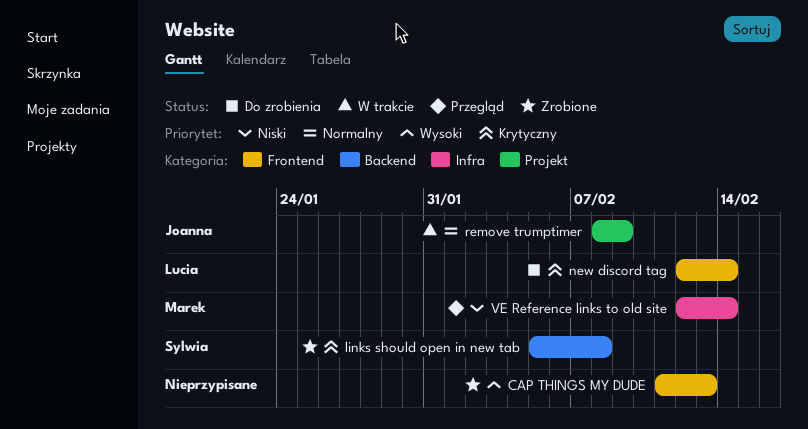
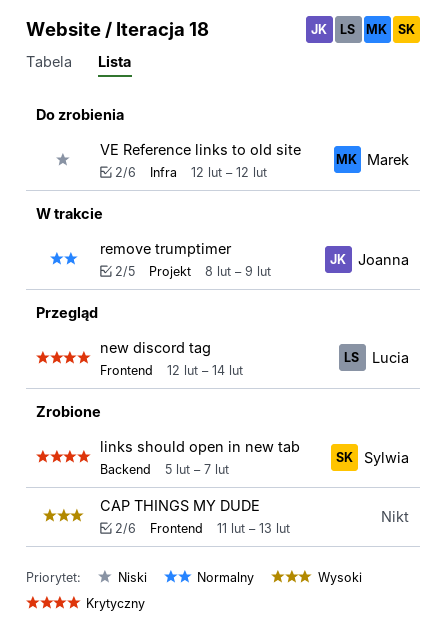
links should open in new tab, due: Feb 8 -> Feb 7
new discord tag, status: Do zrobienia -> Przegląd
VE Reference links to old site, status: Przegląd -> Do zrobienia
VE Reference links to old site, due: Feb 14 -> Feb 12

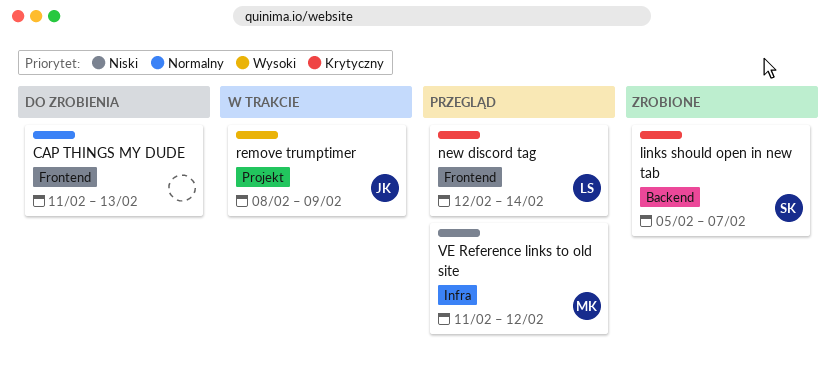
CAP THINGS MY DUDE, status: Zrobione -> Do zrobienia
CAP THINGS MY DUDE, priority: Wysoki -> Normalny
remove trumptimer, priority: Normalny -> Wysoki
VE Reference links to old site, status: Do zrobienia -> Przegląd
VE Reference links to old site, start: Feb 12 -> Feb 11

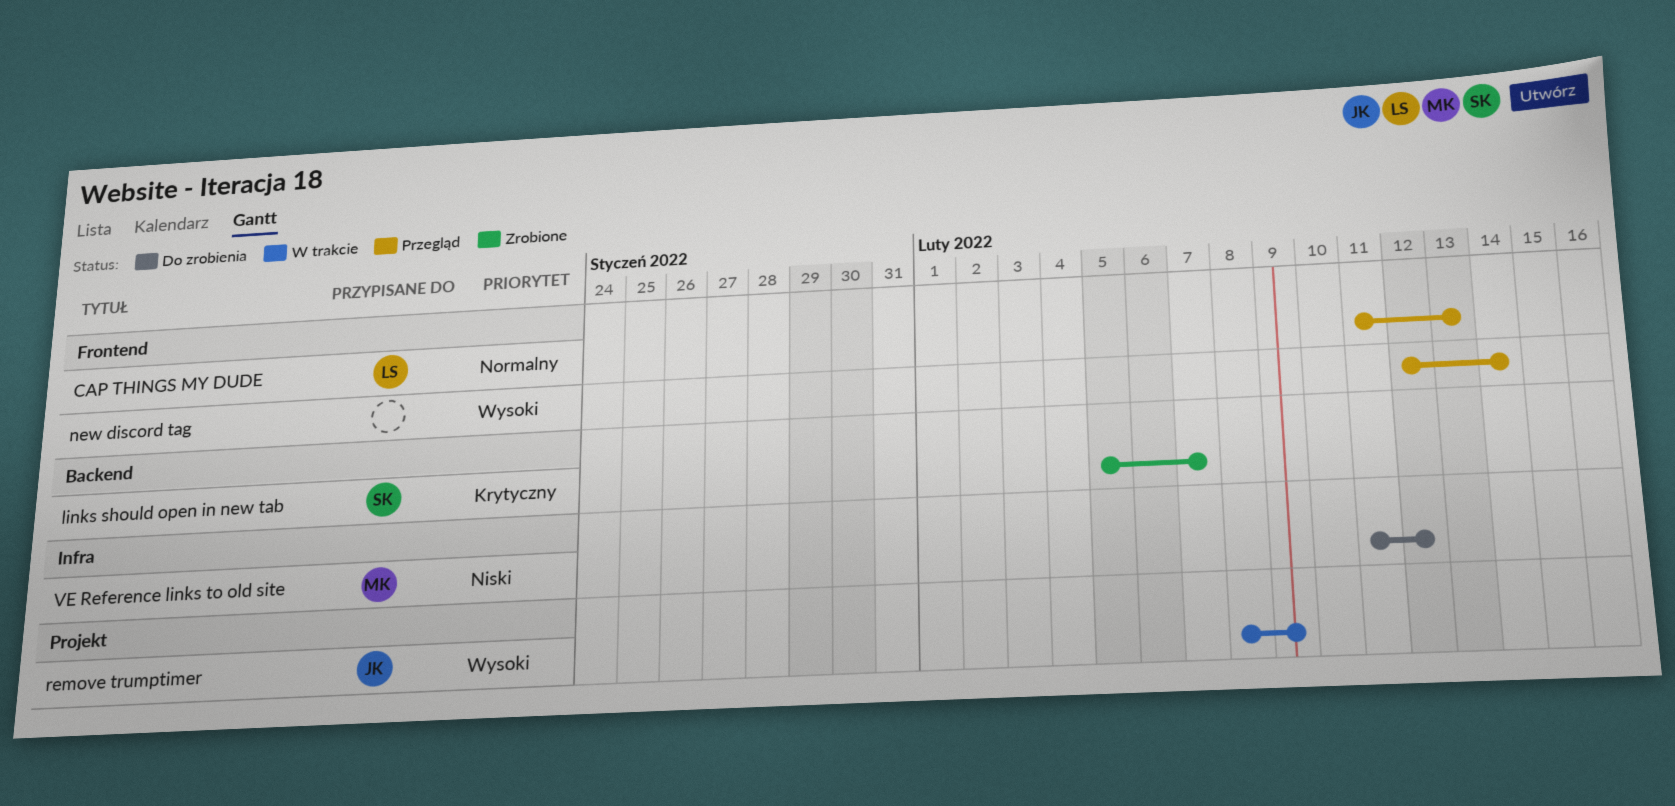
CAP THINGS MY DUDE, status: Do zrobienia -> Przegląd
CAP THINGS MY DUDE, owner: none -> LS
new discord tag, owner: LS -> none
new discord tag, priority: Krytyczny -> Wysoki
VE Reference links to old site, status: Przegląd -> Do zrobienia

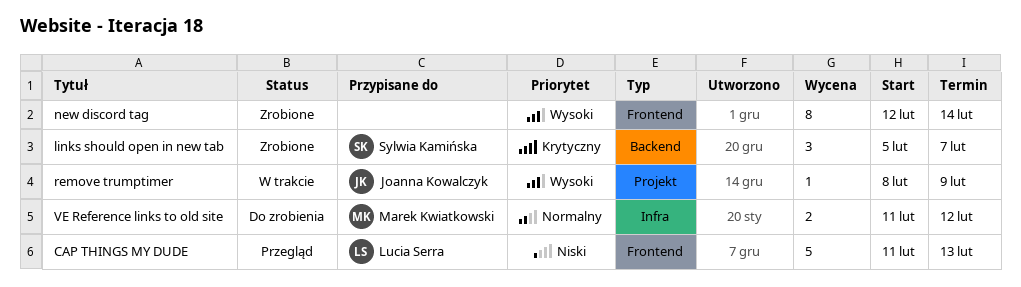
CAP THINGS MY DUDE, priority: Normalny -> Niski
new discord tag, status: Przegląd -> Zrobione
VE Reference links to old site, priority: Niski -> Normalny

